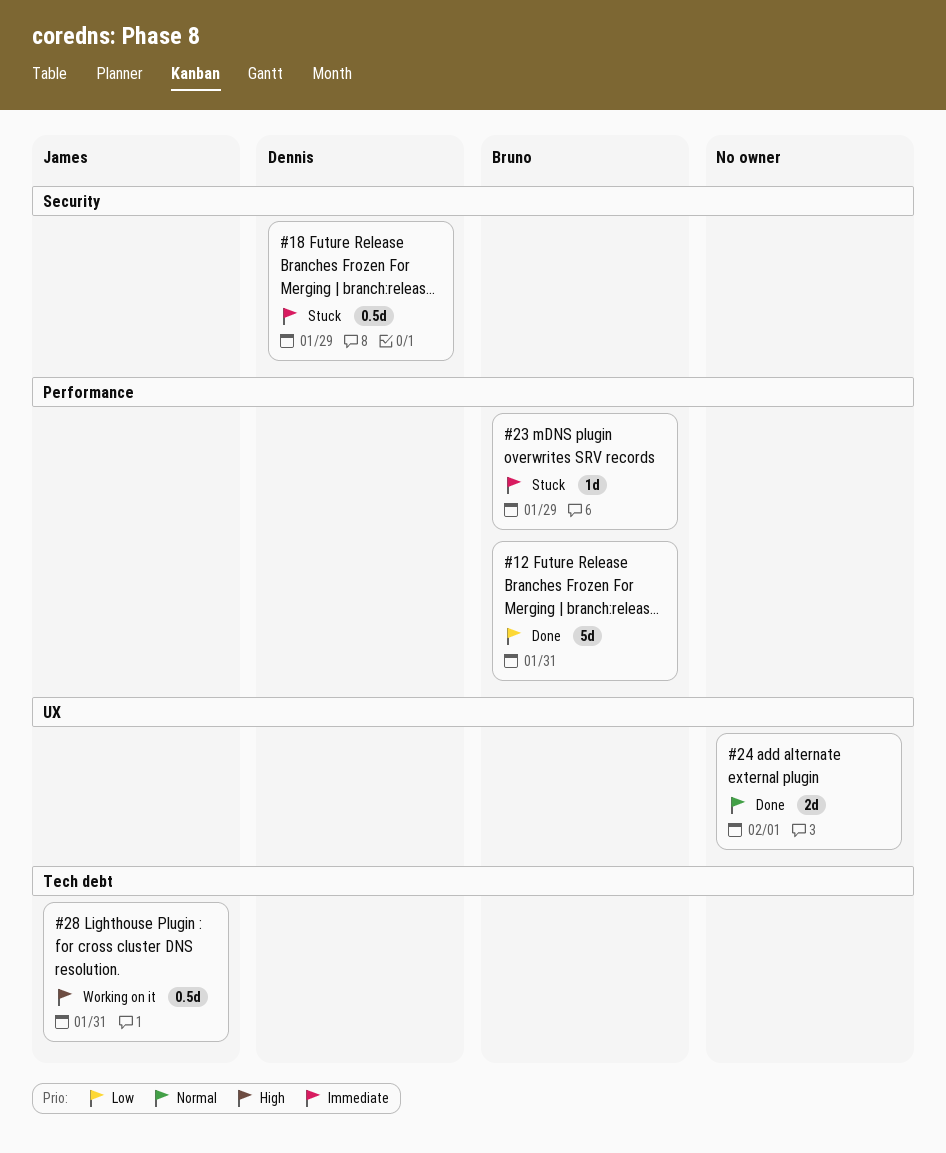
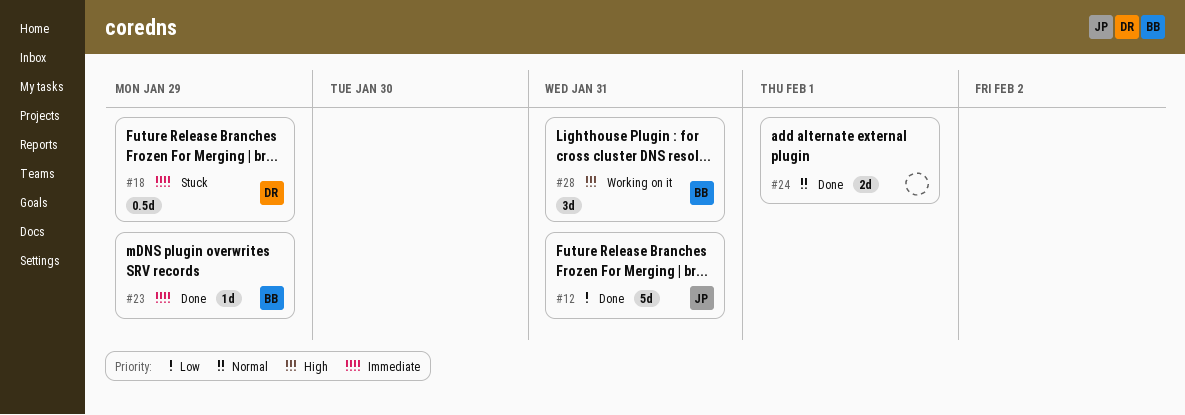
#12, owner: Bruno -> James
#23, status: Stuck -> Done
#28, owner: James -> Bruno
#28, estimate: 0.5d -> 3d

